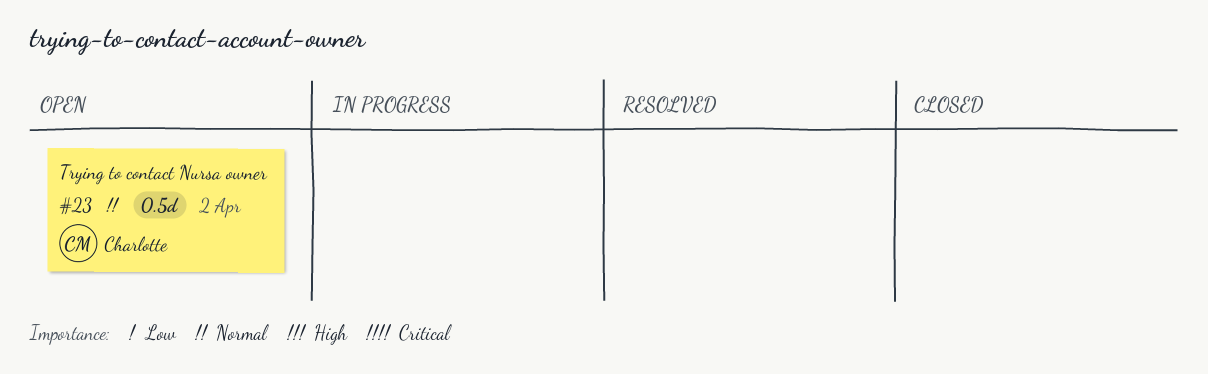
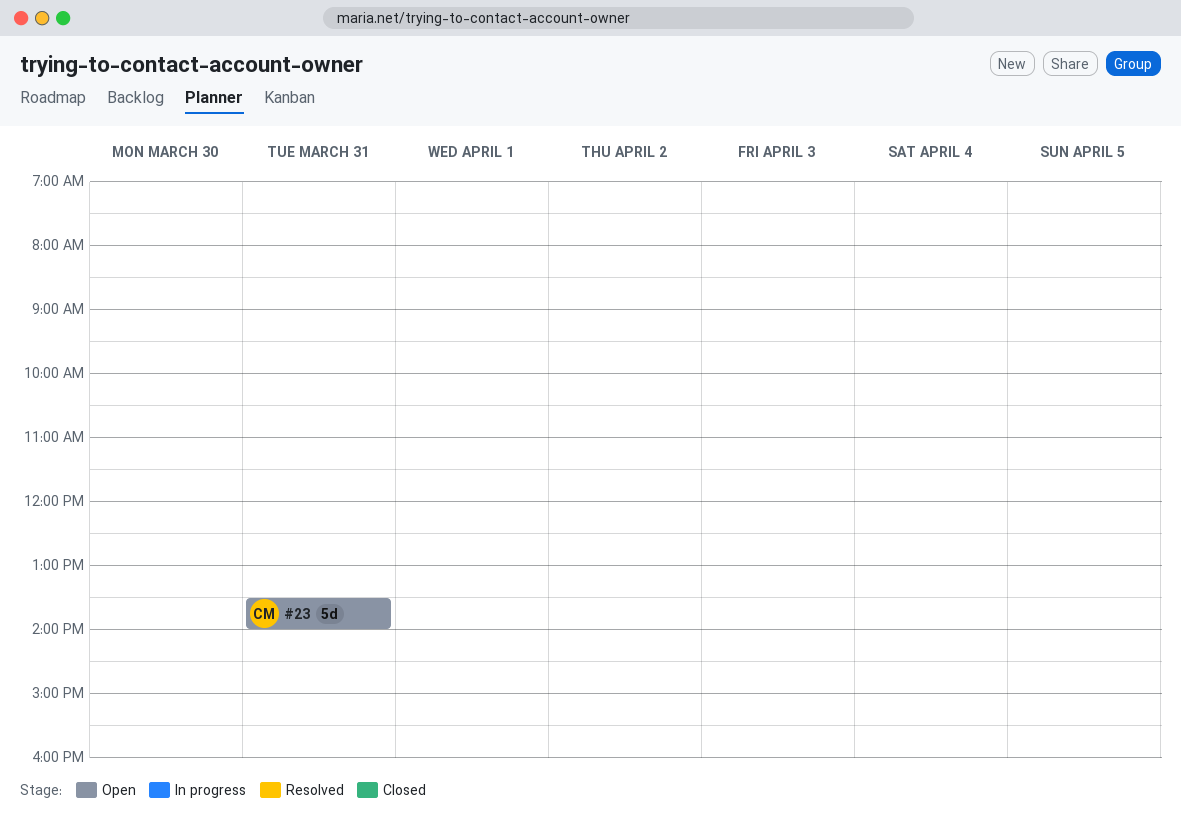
#23, estimate: 0.5d -> 5d
#23, day: Apr 2 -> Mar 31

